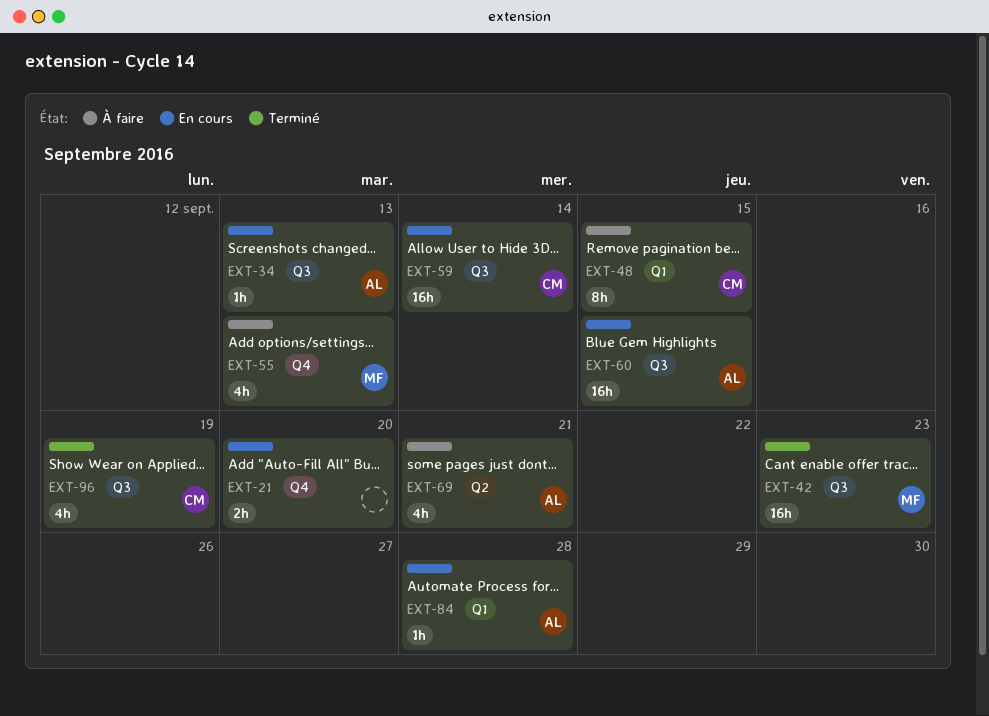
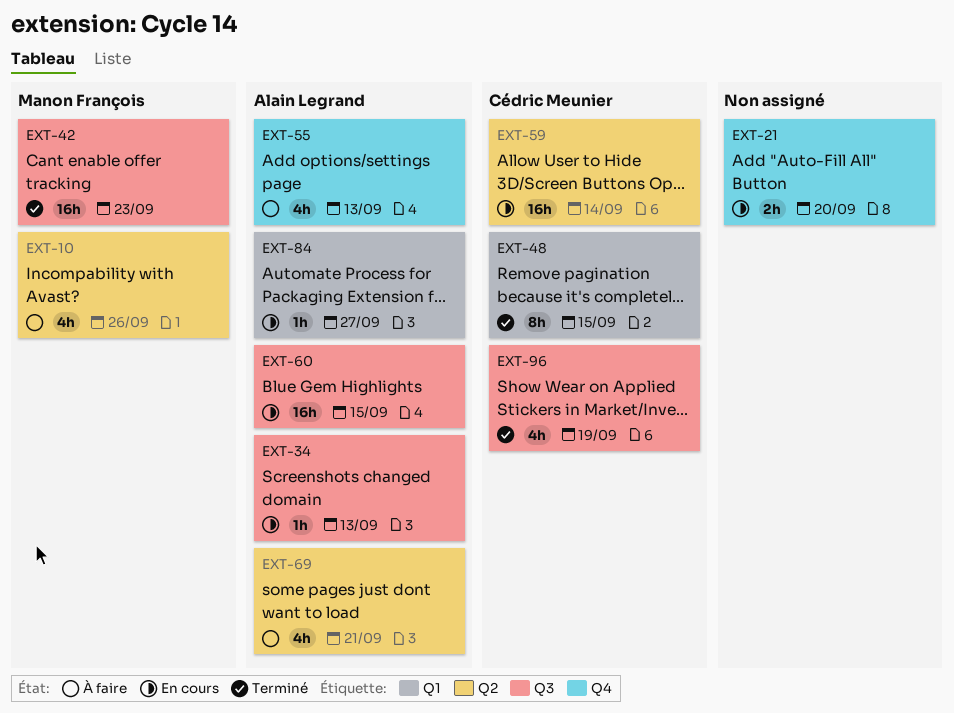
EXT-10: none -> present
EXT-48, status: À faire -> Terminé
EXT-55, owner: Manon François -> Alain Legrand
EXT-59, label: Q3 -> Q2
EXT-84, due: Sep 28 -> Sep 27

